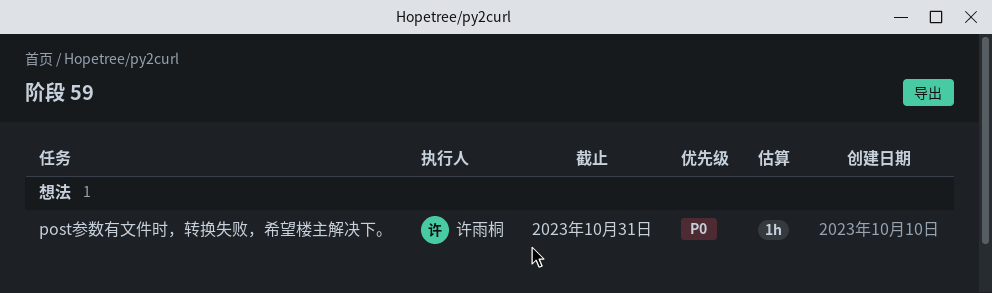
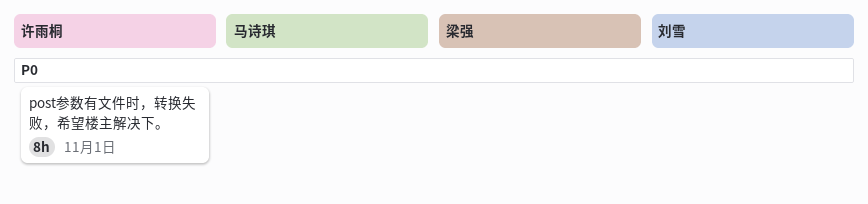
post参数有文件时，转换失败，希望楼主解决下。, estimate: 1h -> 8h
post参数有文件时，转换失败，希望楼主解决下。, due: Oct 31 -> Nov 1

